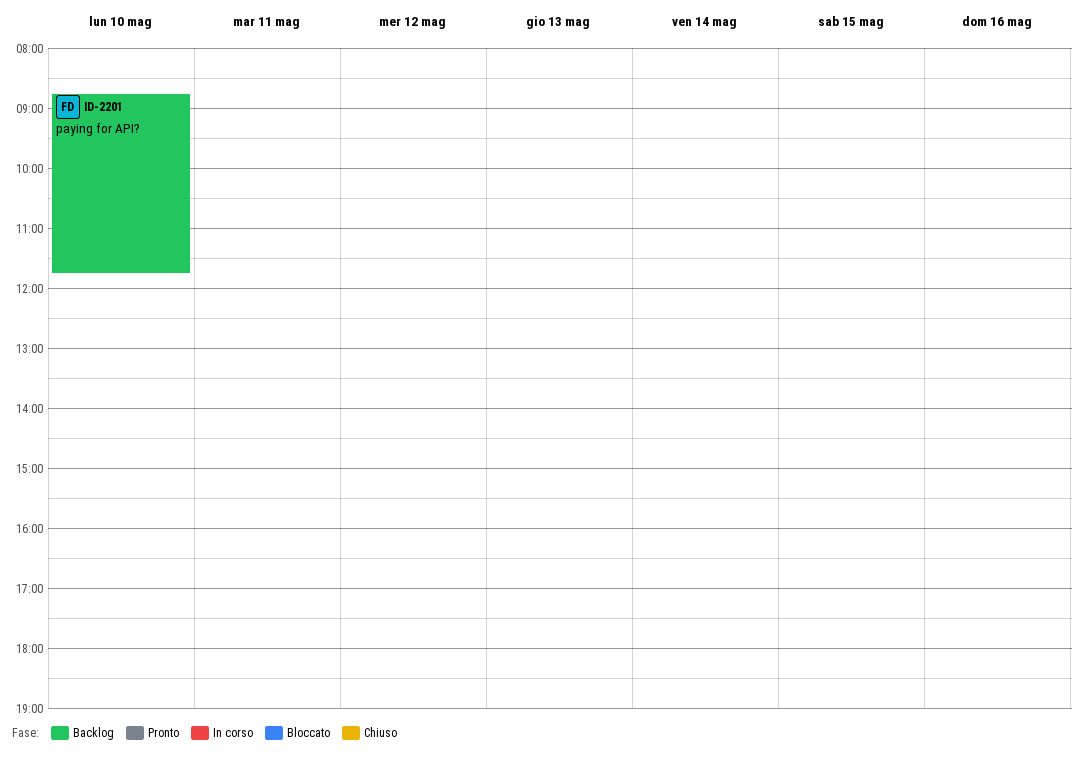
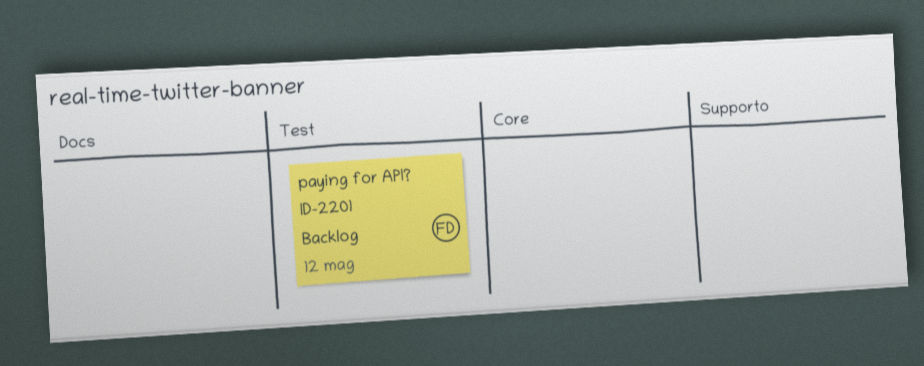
ID-2201, day: May 10 -> May 12

